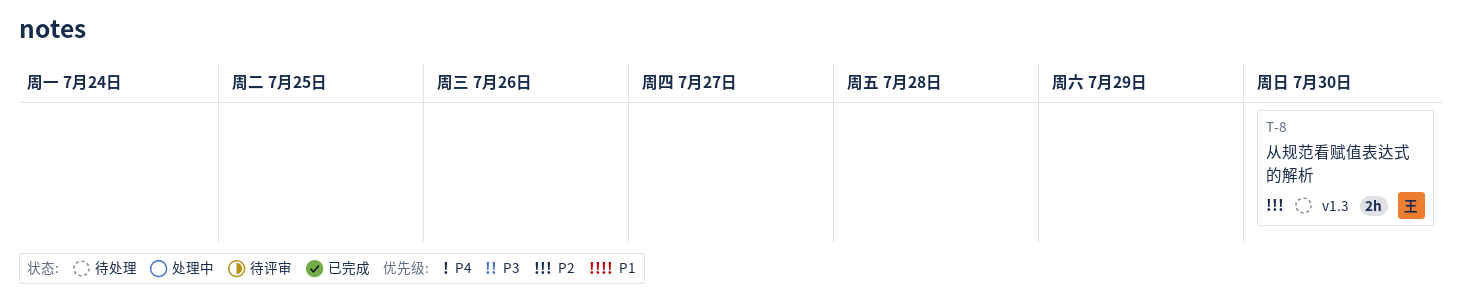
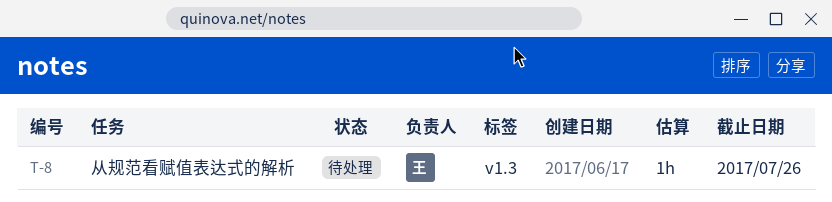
T-8, estimate: 2h -> 1h
T-8, due: Jul 30 -> Jul 26

